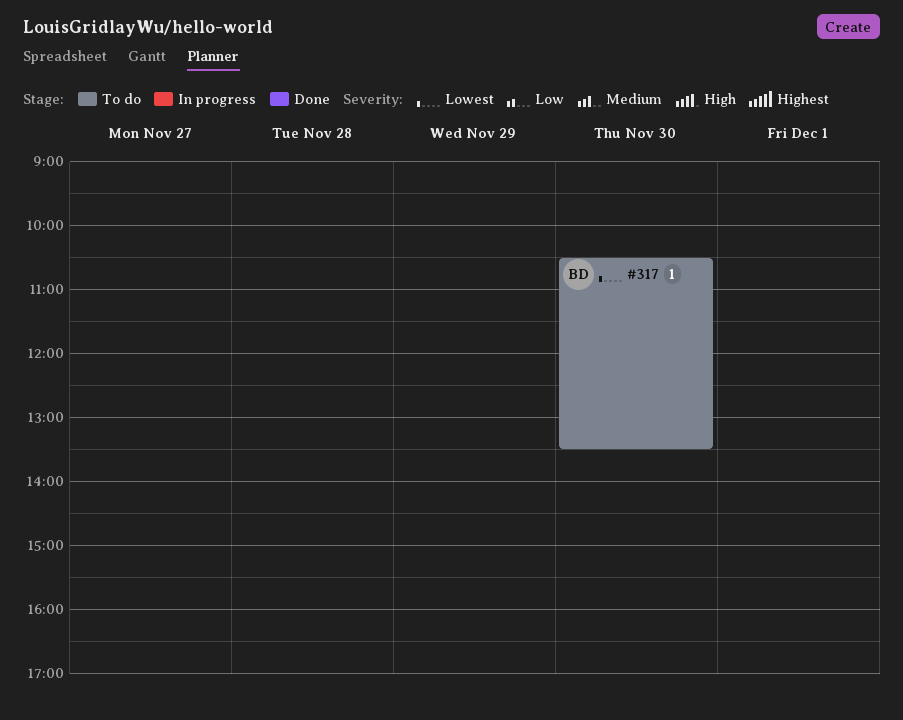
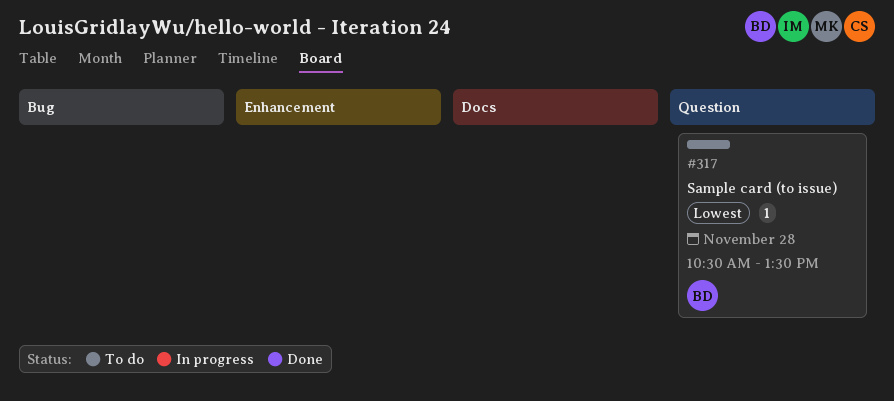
#317, day: Nov 30 -> Nov 28

